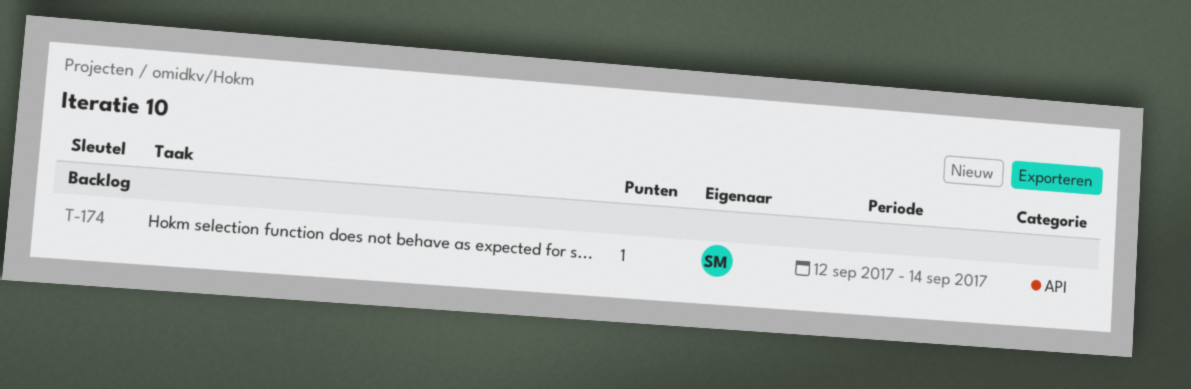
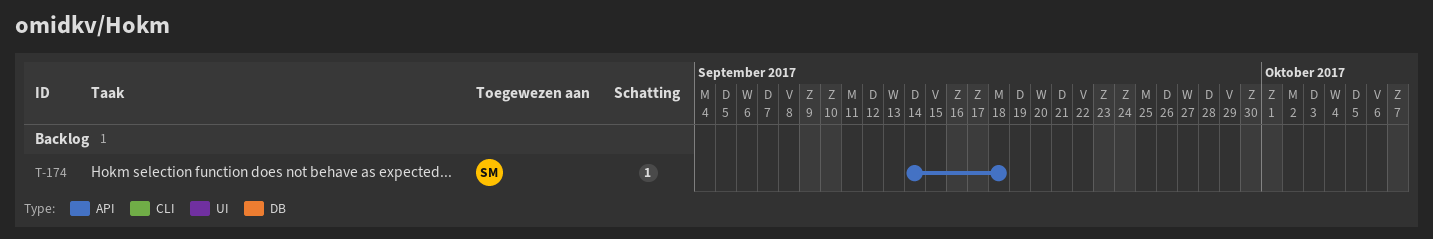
T-174, start: Sep 12 -> Sep 14
T-174, due: Sep 14 -> Sep 18

